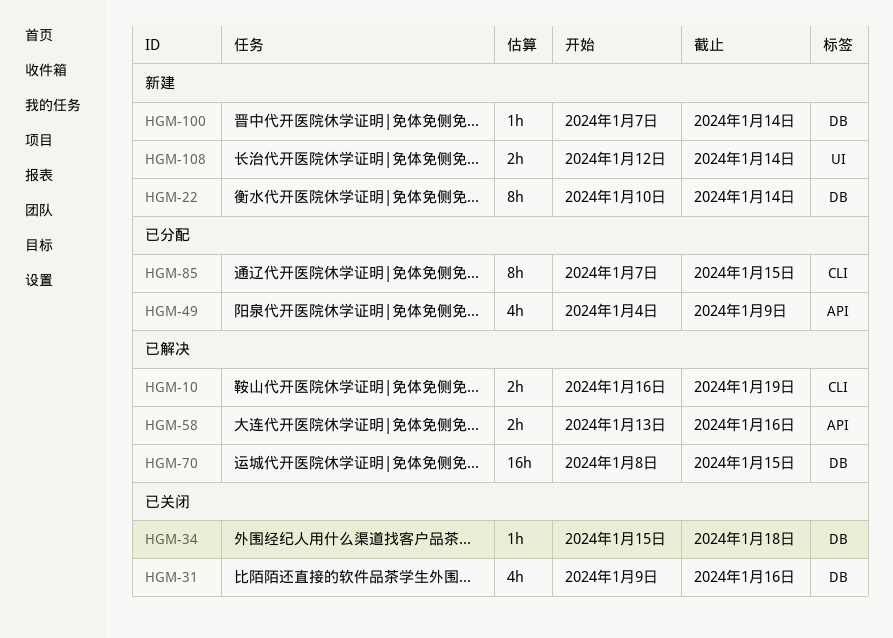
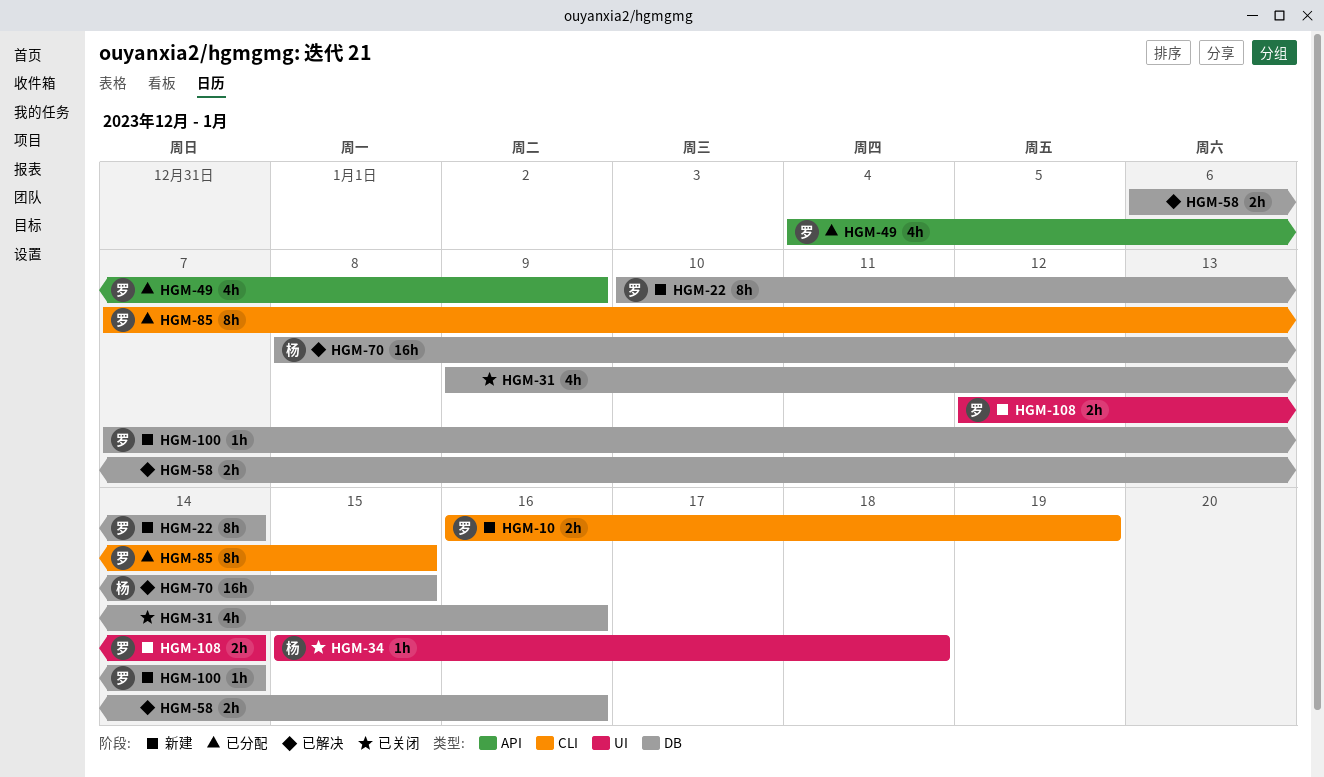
HGM-10, status: 已解决 -> 新建
HGM-34, label: DB -> UI
HGM-58, label: API -> DB
HGM-58, start: Jan 13 -> Jan 6

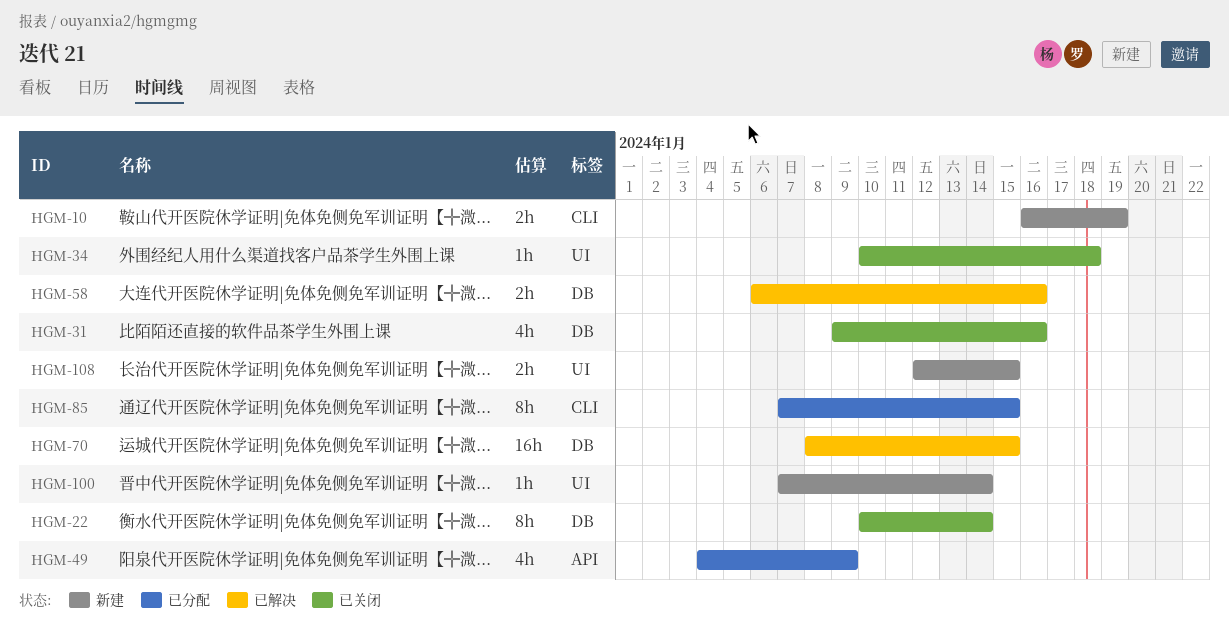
HGM-22, status: 新建 -> 已关闭
HGM-34, start: Jan 15 -> Jan 10
HGM-100, label: DB -> UI
HGM-108, due: Jan 14 -> Jan 15

